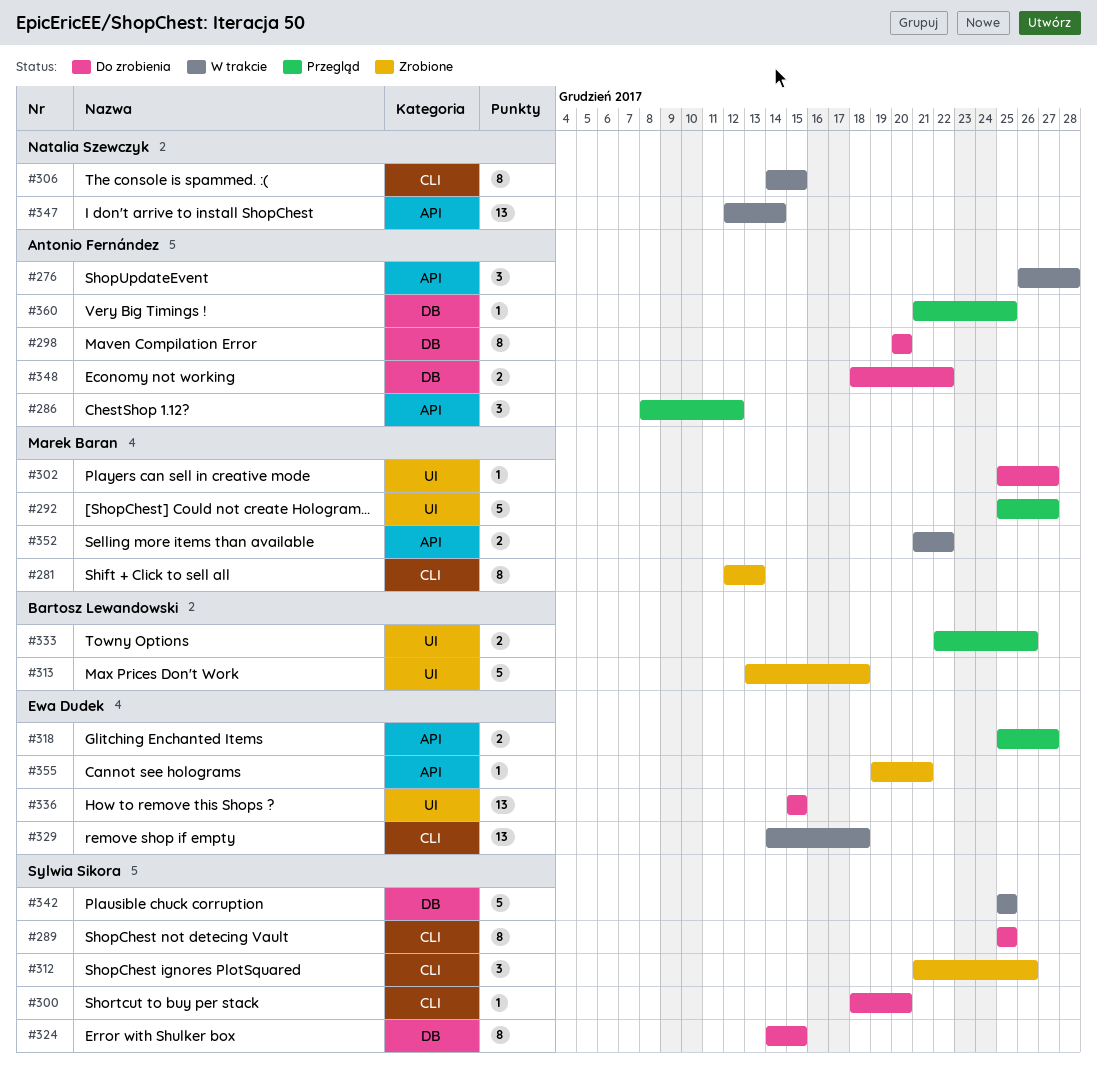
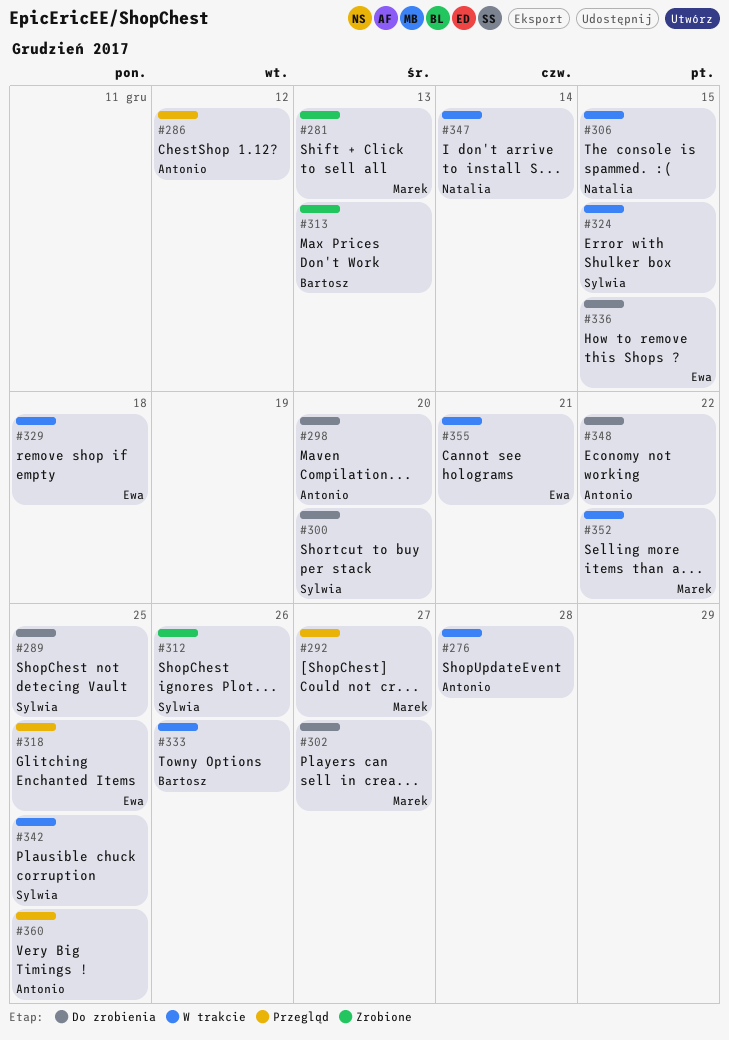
#313, due: Dec 18 -> Dec 13
#318, due: Dec 27 -> Dec 25
#324, status: Do zrobienia -> W trakcie
#333, status: Przegląd -> W trakcie
#355, status: Zrobione -> W trakcie

